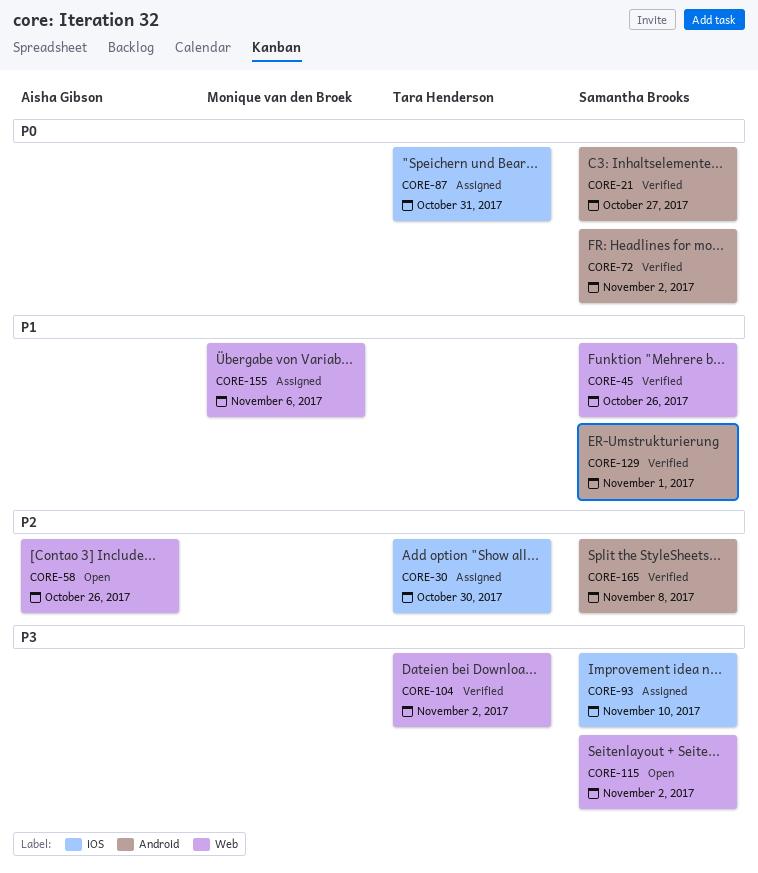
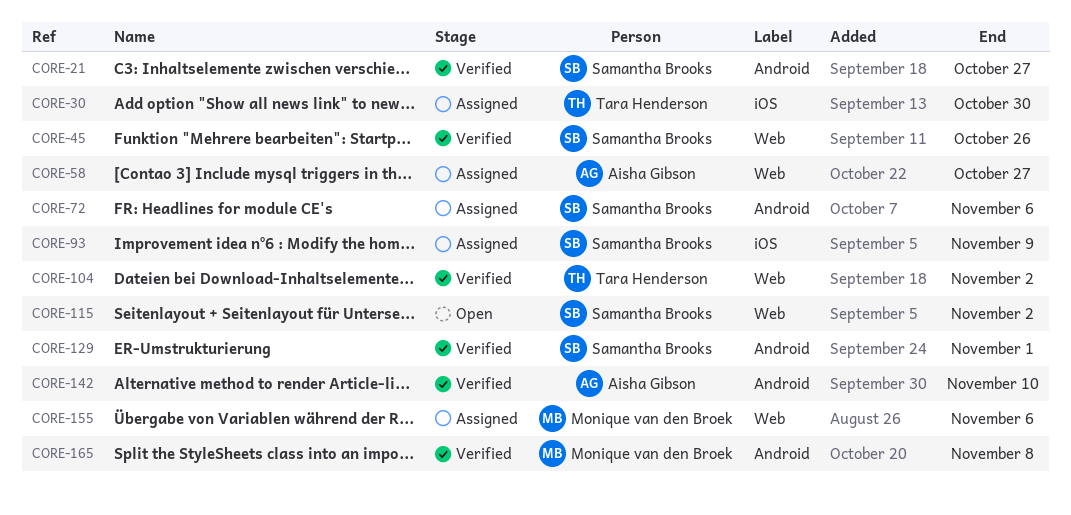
CORE-58, status: Open -> Assigned
CORE-58, due: Oct 26 -> Oct 27
CORE-72, status: Verified -> Assigned
CORE-72, due: Nov 2 -> Nov 6
CORE-87: present -> none
CORE-93, due: Nov 10 -> Nov 9
CORE-142: none -> present
CORE-165, owner: Samantha Brooks -> Monique van den Broek

